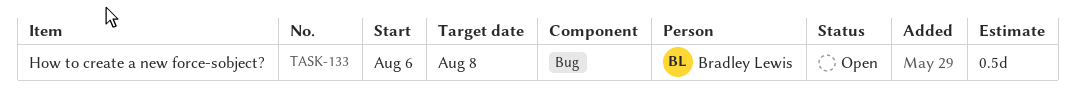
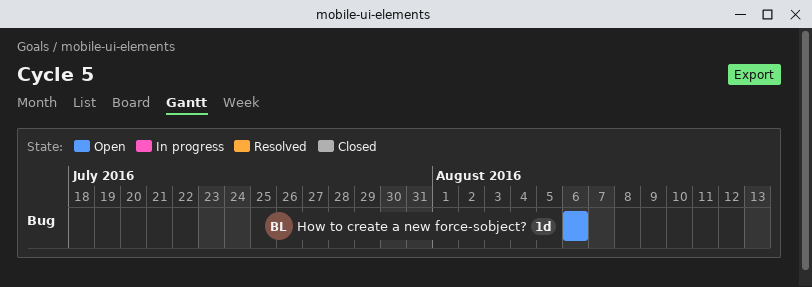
How to create a new force-sobject?, estimate: 0.5d -> 1d
How to create a new force-sobject?, due: Aug 8 -> Aug 6

